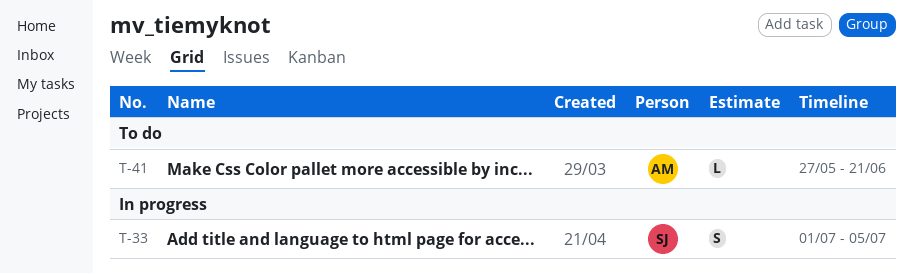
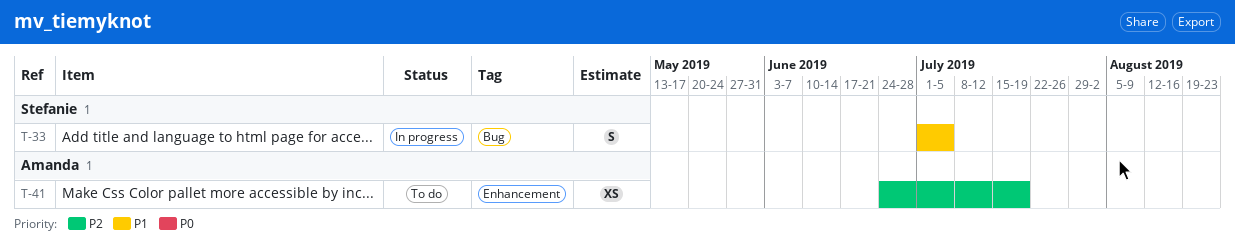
T-41, estimate: L -> XS
T-41, start: May 27 -> Jun 24
T-41, due: Jun 21 -> Jul 19

